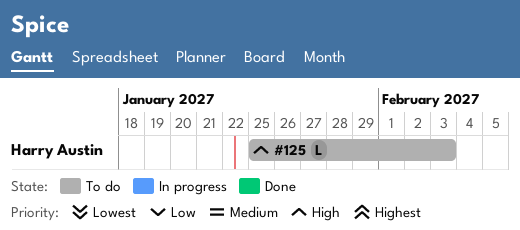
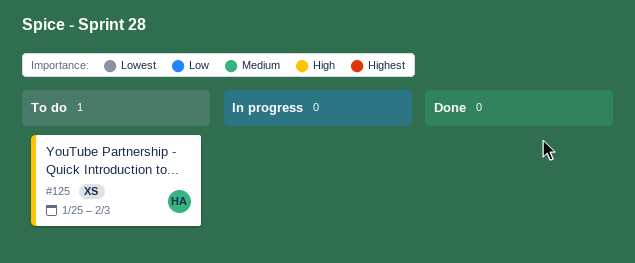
#125, estimate: L -> XS

